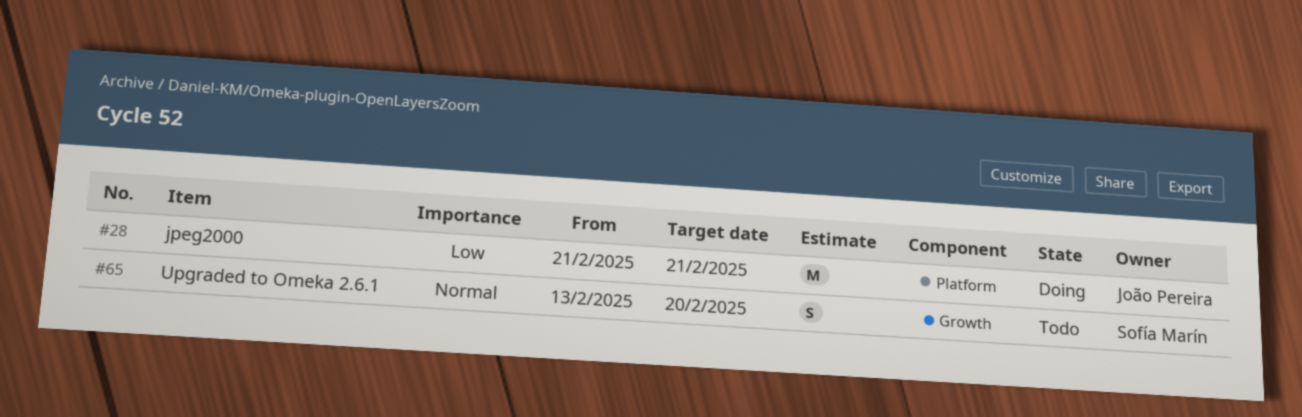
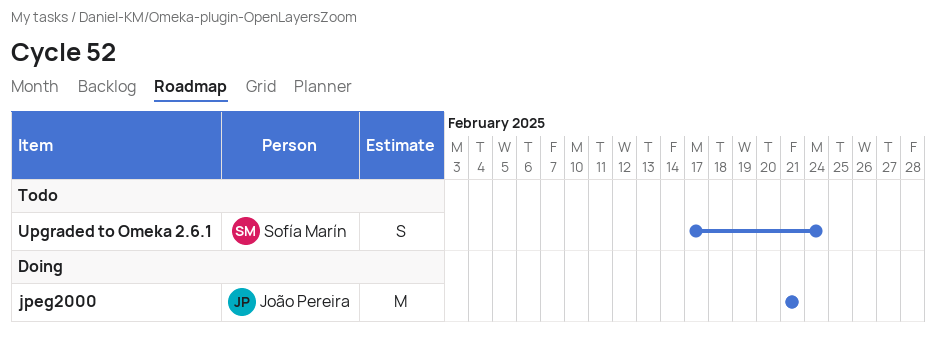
Upgraded to Omeka 2.6.1, start: Feb 13 -> Feb 17
Upgraded to Omeka 2.6.1, due: Feb 20 -> Feb 24

